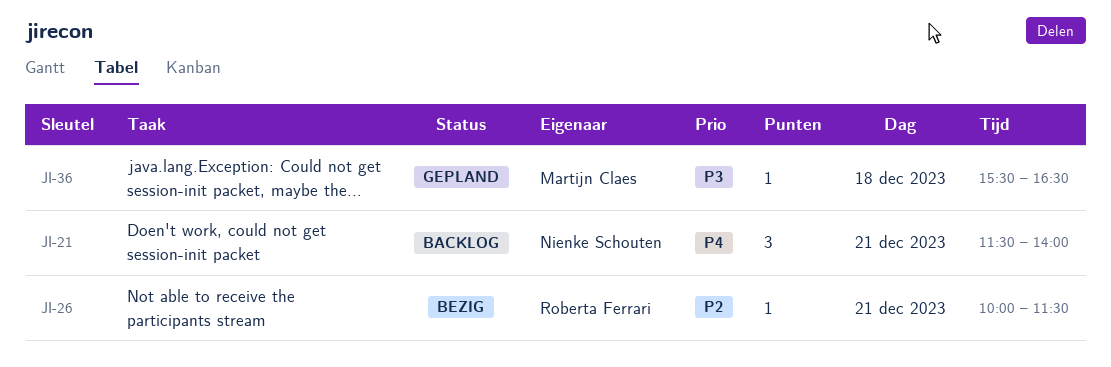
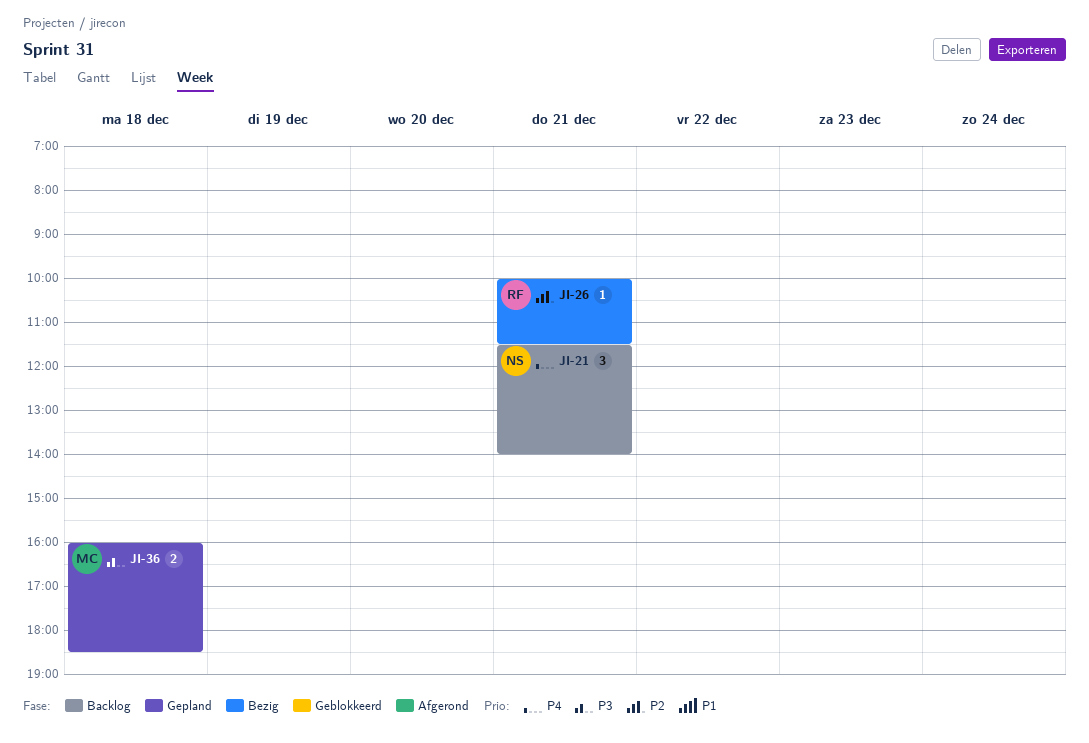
JI-36, estimate: 1 -> 2
JI-36, begins: 15:30 -> 16:00
JI-36, ends: 16:30 -> 18:30

